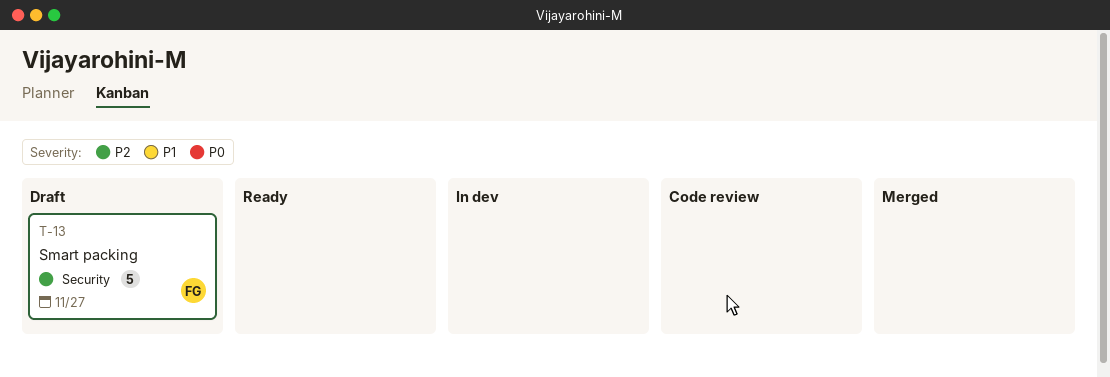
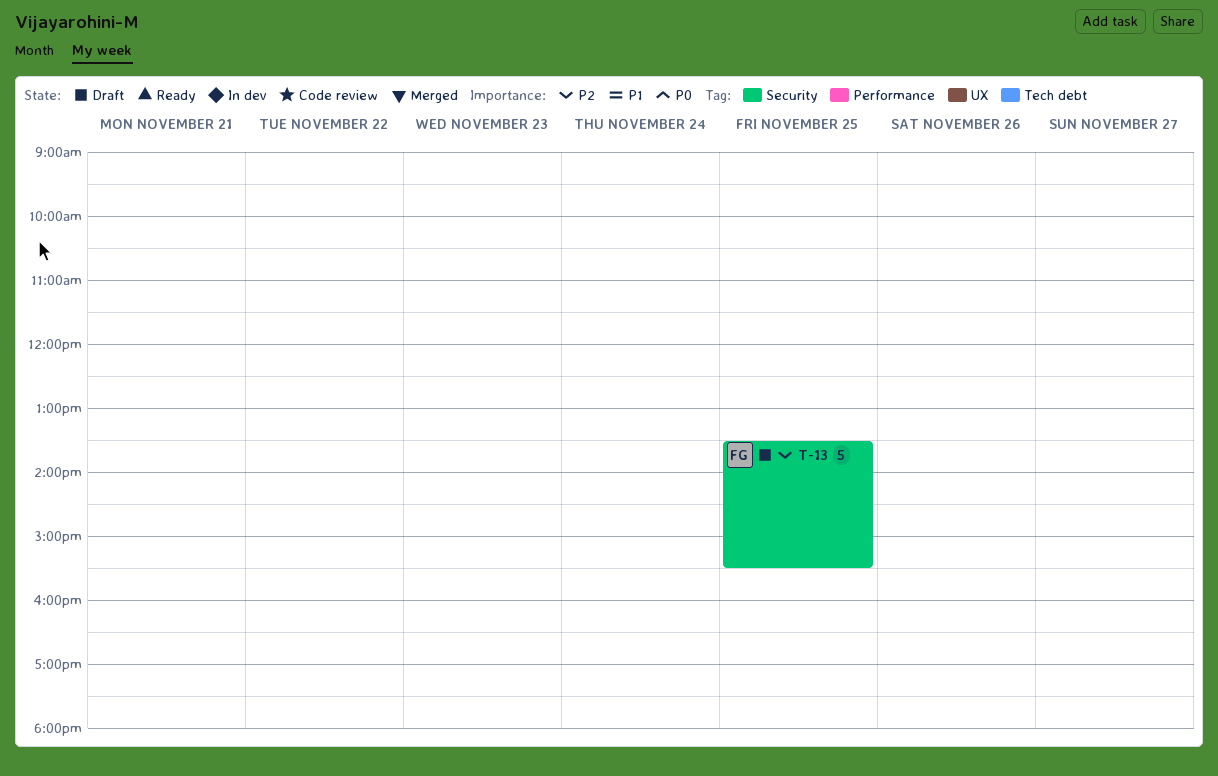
T-13, day: Nov 27 -> Nov 25

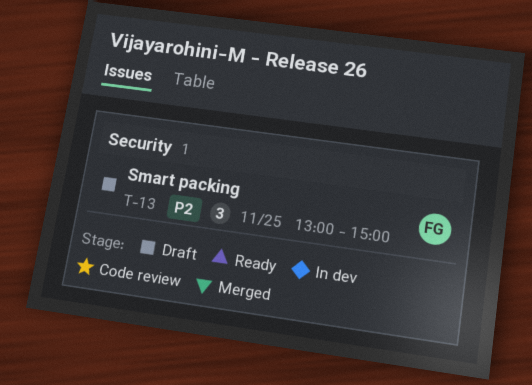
T-13, estimate: 5 -> 3
T-13, begins: 13:30 -> 13:00
T-13, ends: 15:30 -> 15:00

